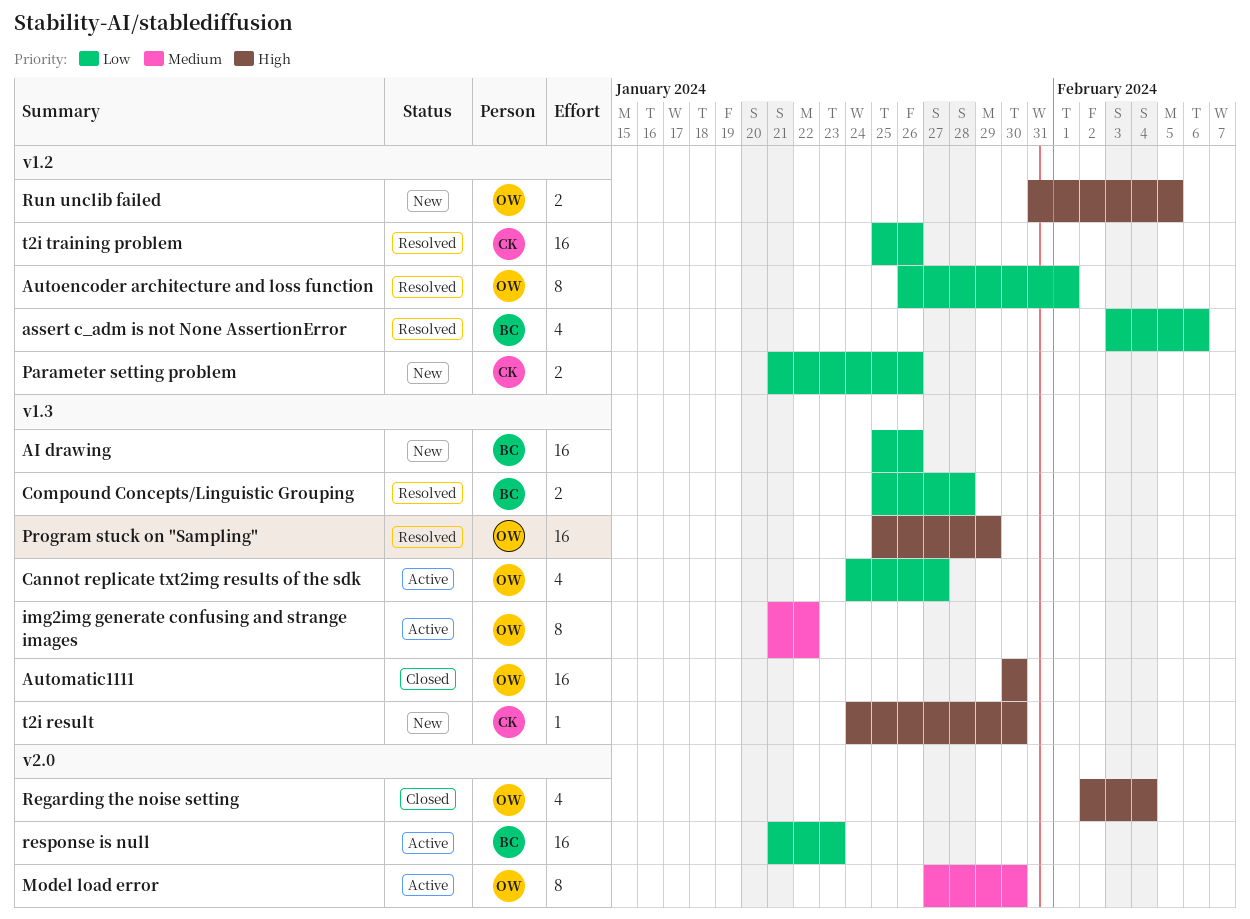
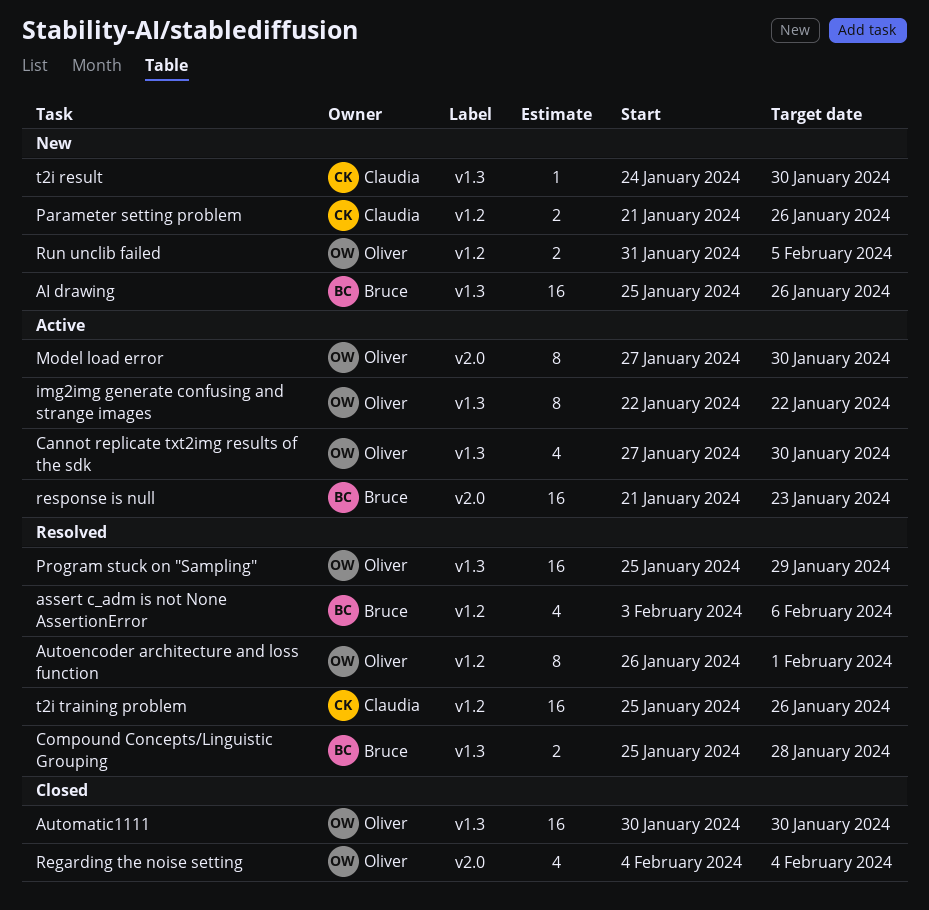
Cannot replicate txt2img results of the sdk, start: Jan 24 -> Jan 27
Cannot replicate txt2img results of the sdk, due: Jan 27 -> Jan 30
img2img generate confusing and strange images, start: Jan 21 -> Jan 22
Regarding the noise setting, start: Feb 2 -> Feb 4

